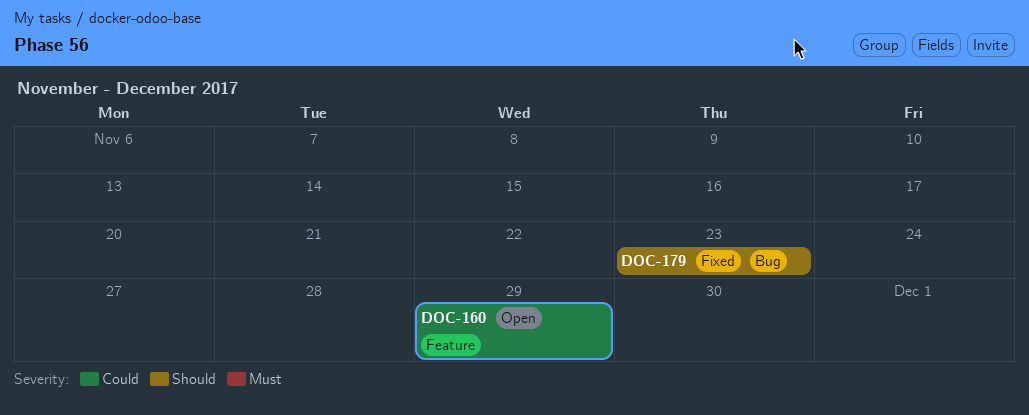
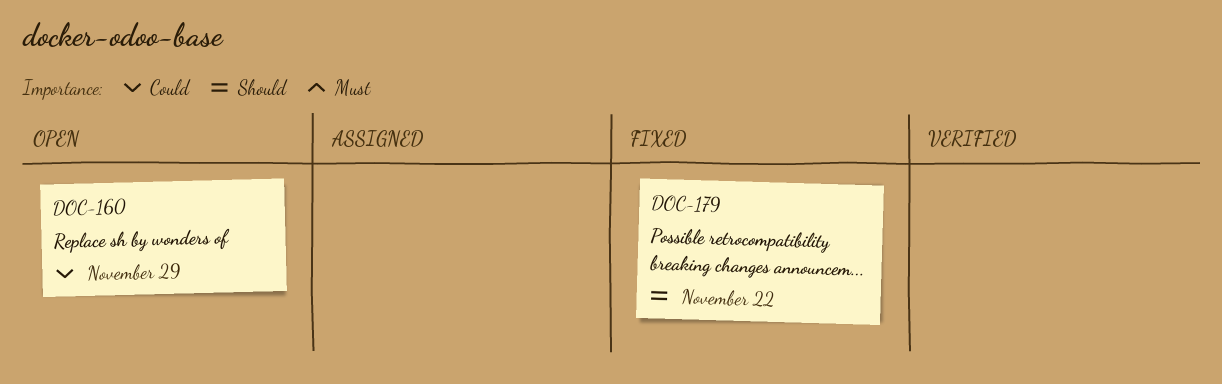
DOC-179, due: Nov 23 -> Nov 22

